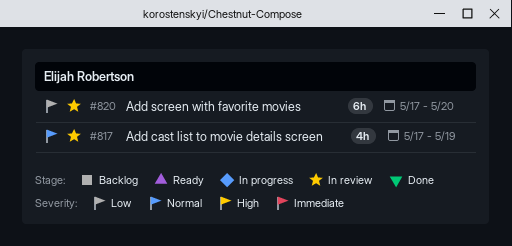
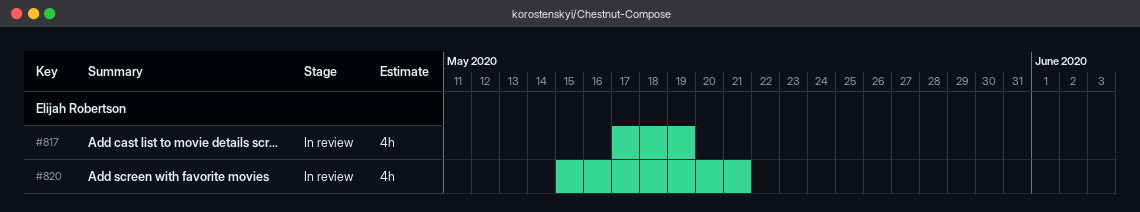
#820, estimate: 6h -> 4h
#820, start: May 17 -> May 15
#820, due: May 20 -> May 21

